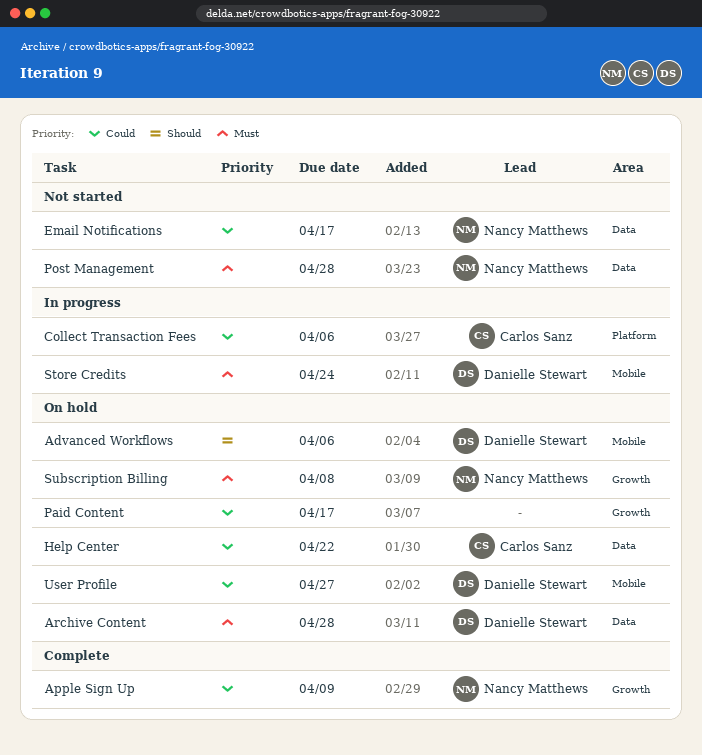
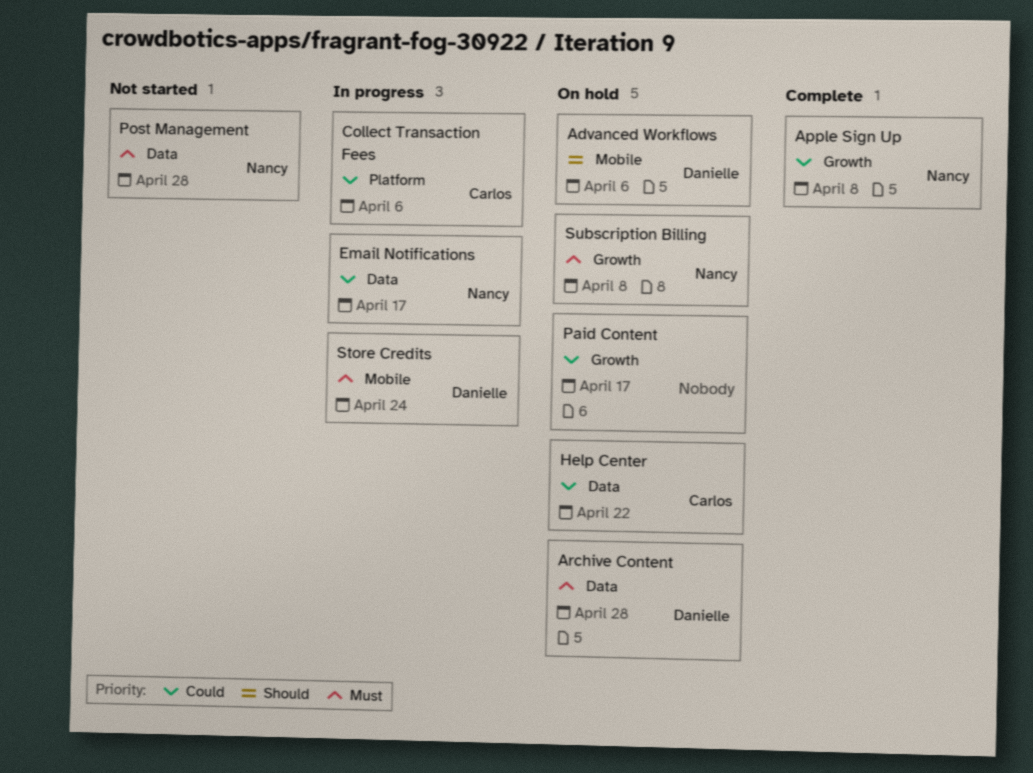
Apple Sign Up, due: Apr 9 -> Apr 8
Email Notifications, status: Not started -> In progress
User Profile: present -> none

